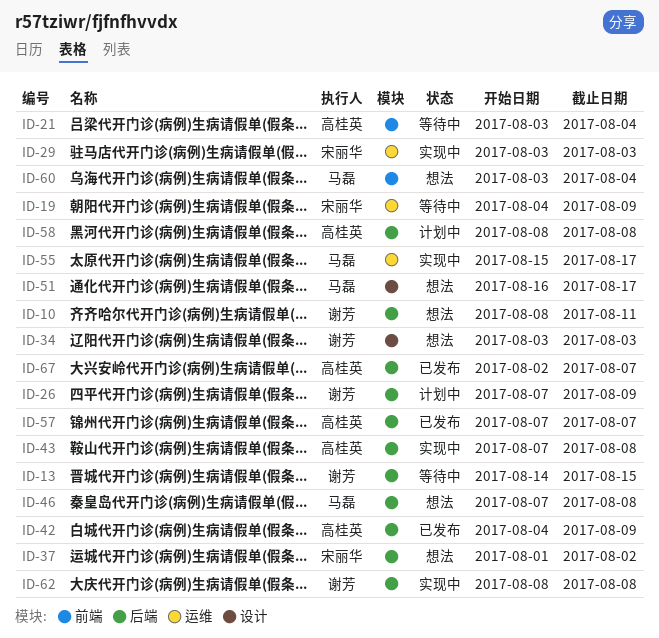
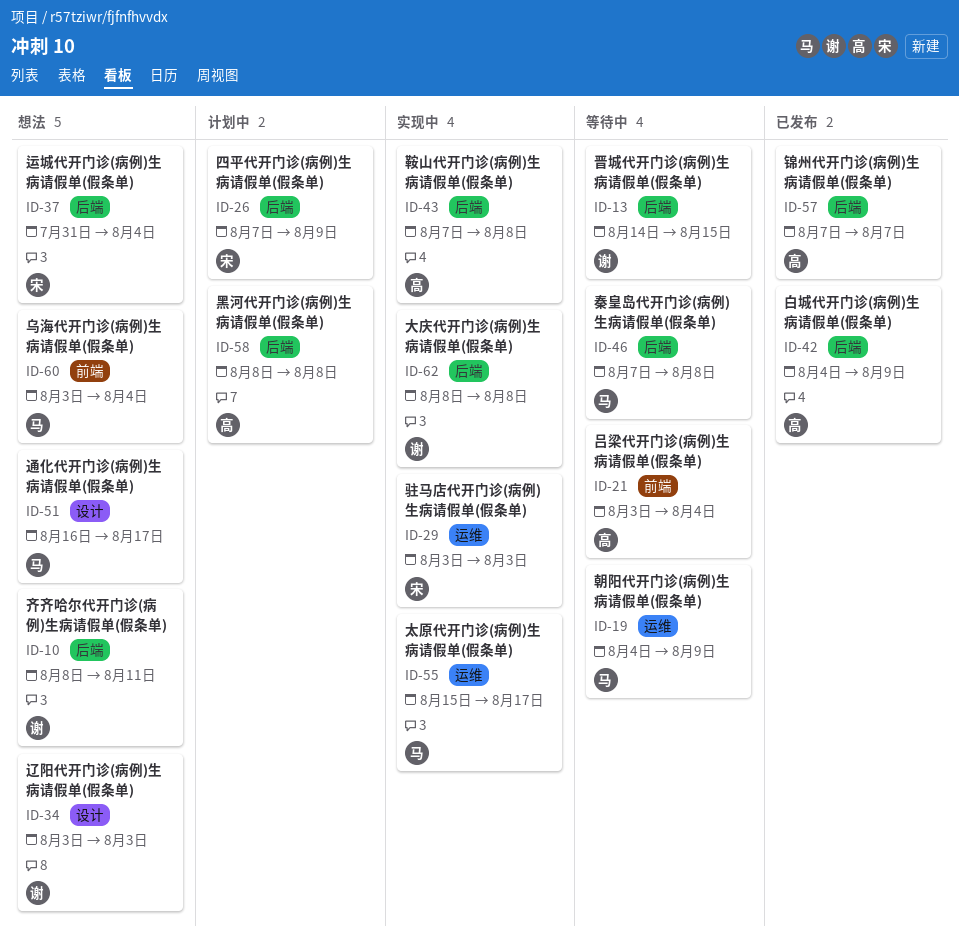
ID-19, owner: 宋丽华 -> 马磊
ID-26, owner: 谢芳 -> 宋丽华
ID-37, start: Aug 1 -> Jul 31
ID-37, due: Aug 2 -> Aug 4
ID-46, status: 想法 -> 等待中
ID-67: present -> none

